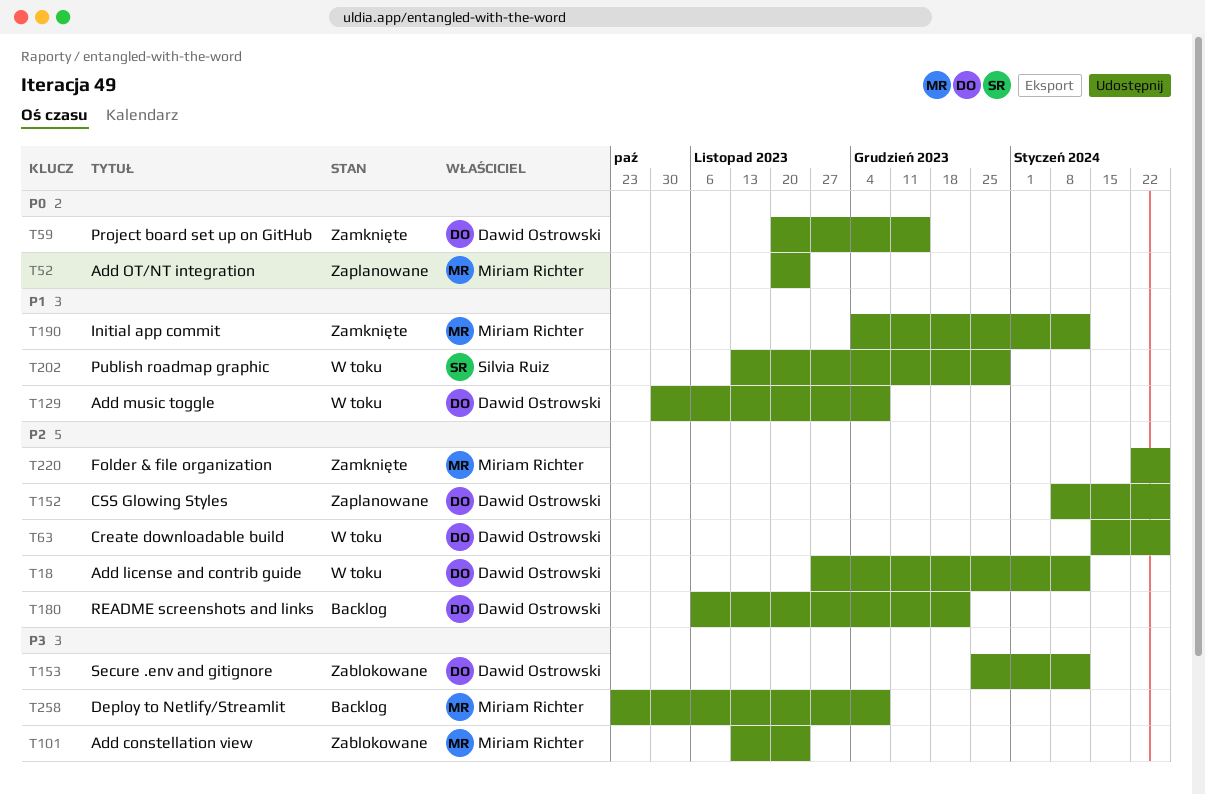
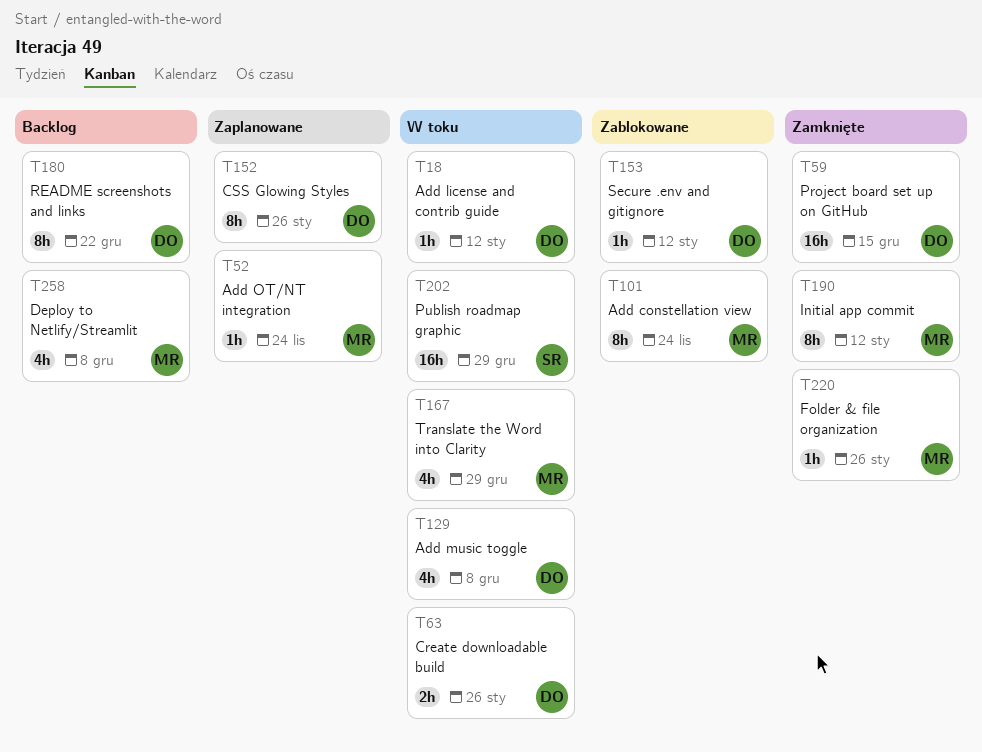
T167: none -> present

